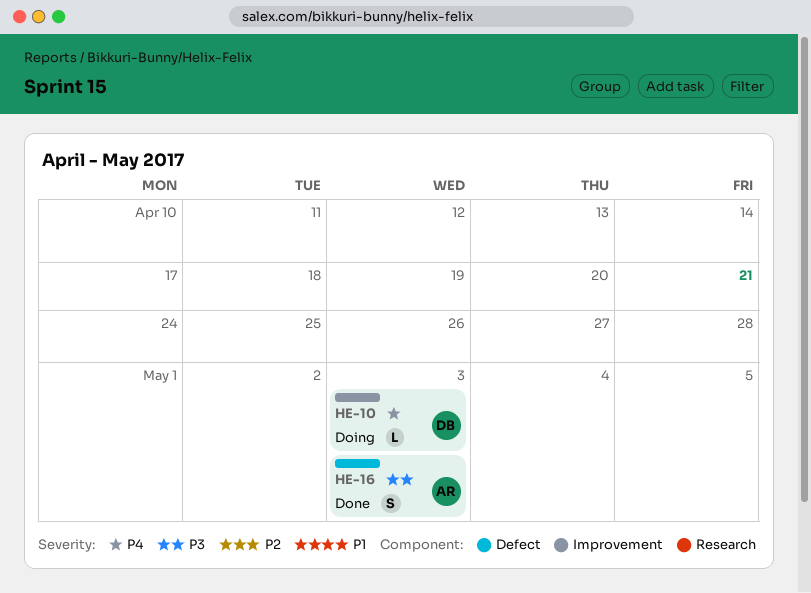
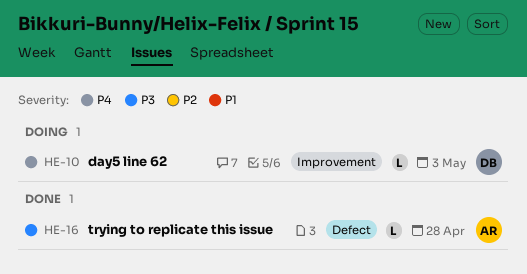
HE-16, estimate: S -> L
HE-16, due: May 3 -> Apr 28

